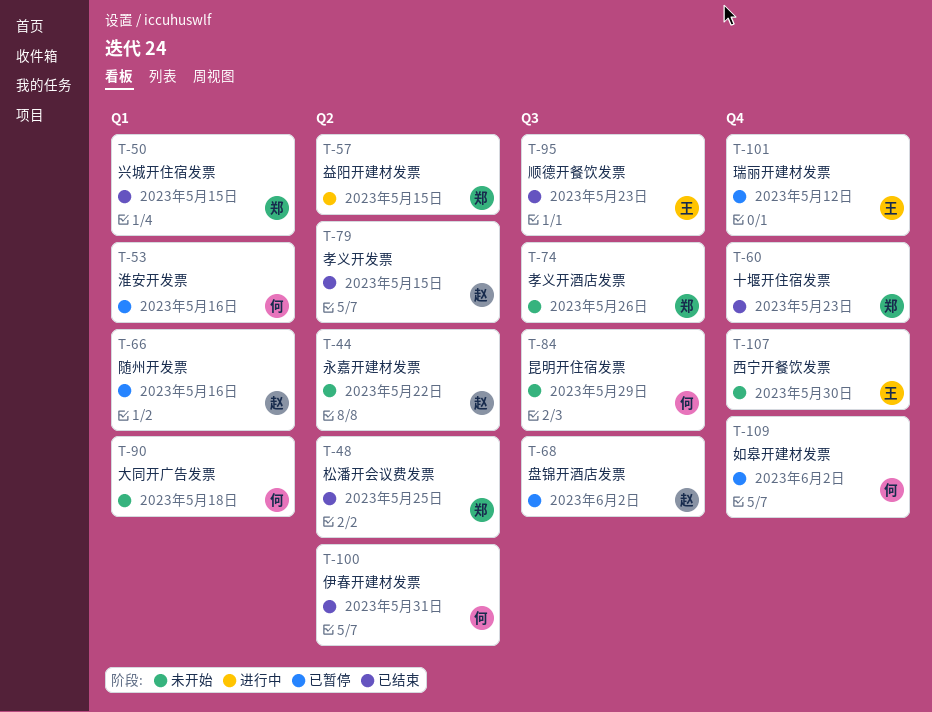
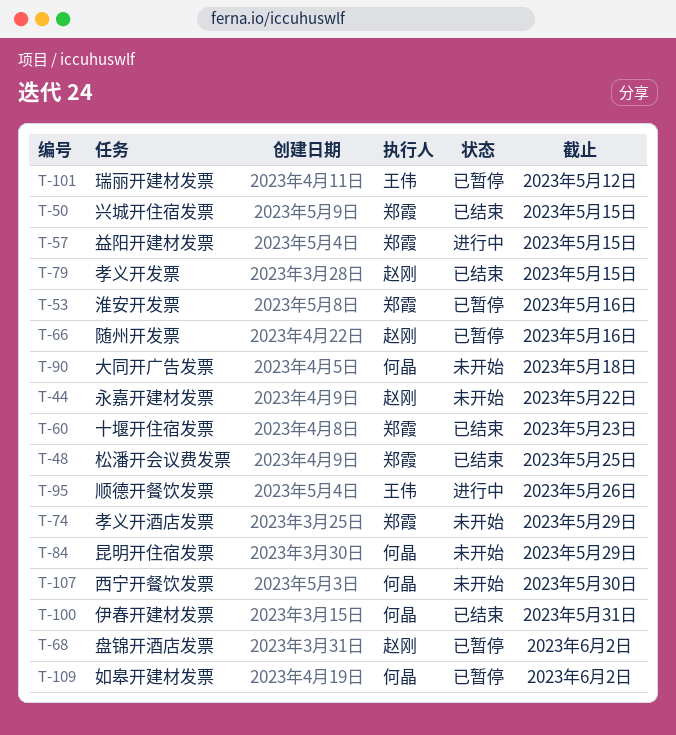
T-53, owner: 何晶 -> 郑霞
T-74, due: May 26 -> May 29
T-95, status: 已结束 -> 进行中
T-95, due: May 23 -> May 26
T-107, owner: 王伟 -> 何晶

